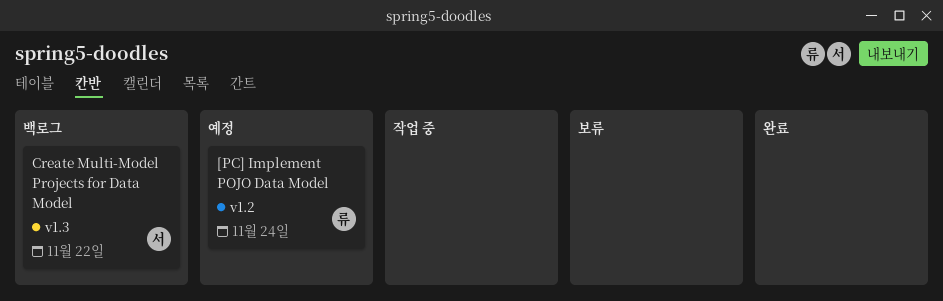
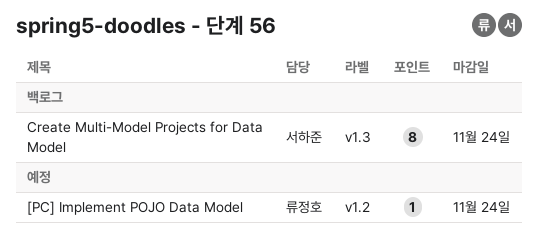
Create Multi-Model Projects for Data Model, due: Nov 22 -> Nov 24

